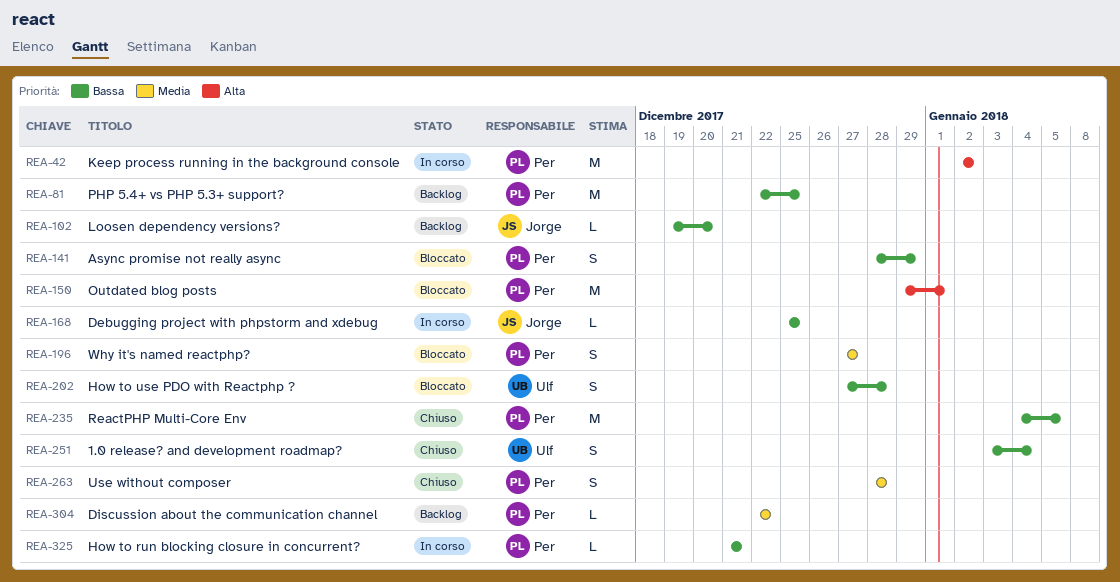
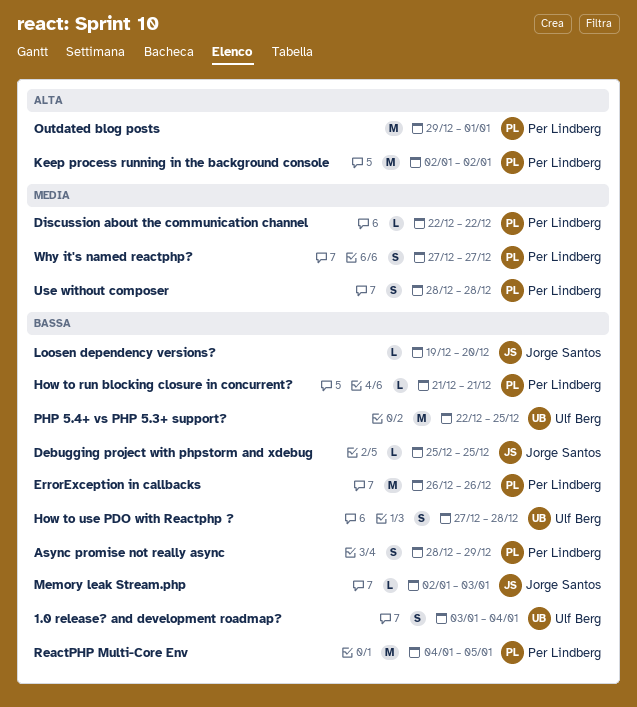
ErrorException in callbacks: none -> present
Memory leak Stream.php: none -> present
PHP 5.4+ vs PHP 5.3+ support?, owner: Per Lindberg -> Ulf Berg

